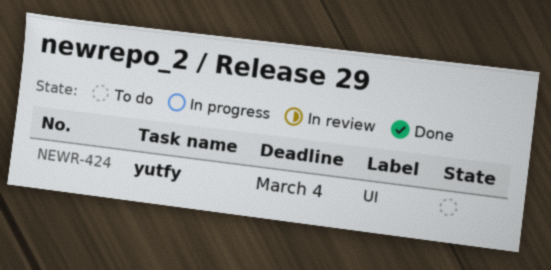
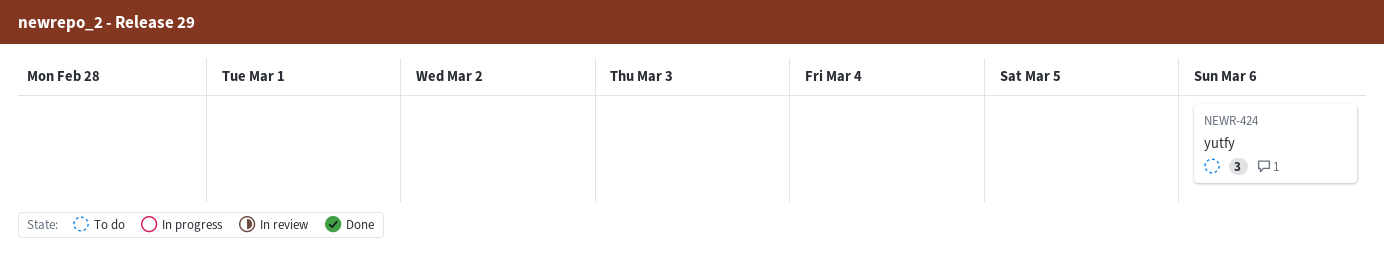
NEWR-424, due: Mar 4 -> Mar 6

